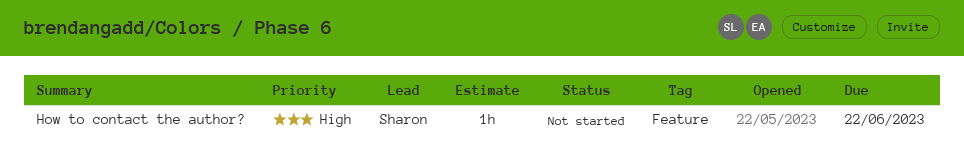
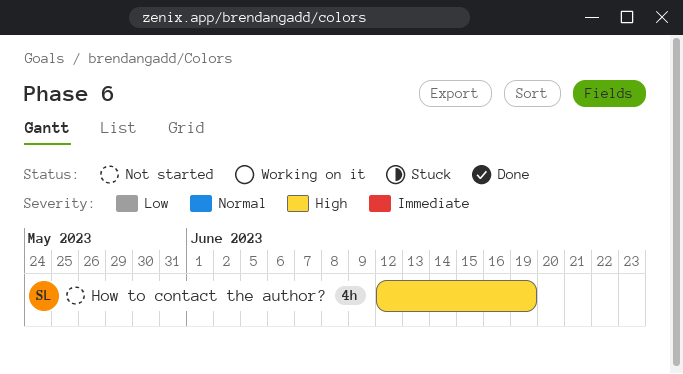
How to contact the author?, estimate: 1h -> 4h
How to contact the author?, due: Jun 22 -> Jun 19

